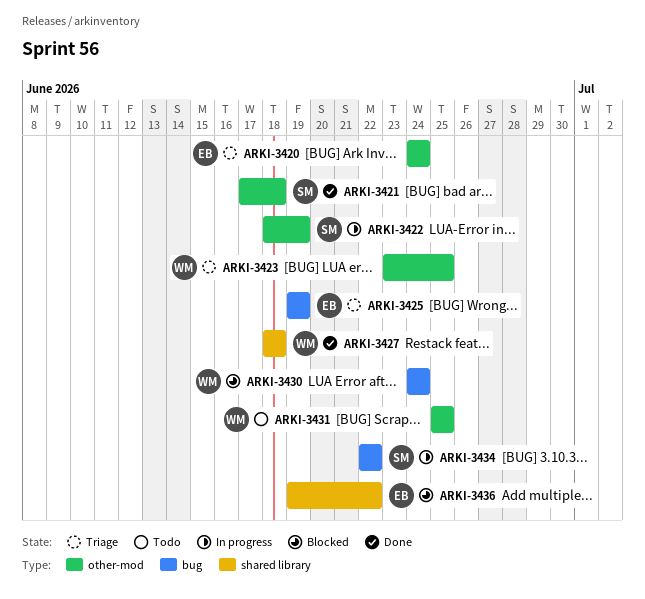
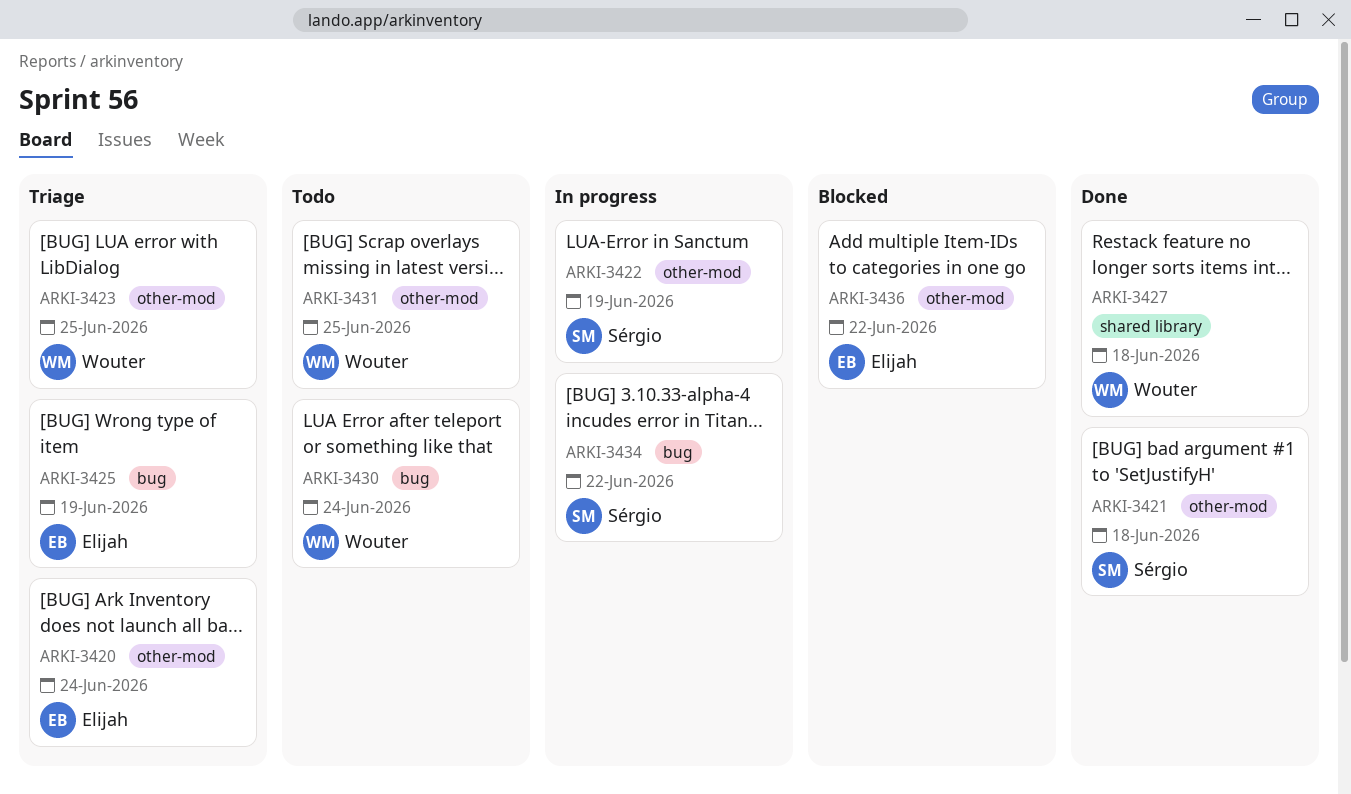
ARKI-3430, status: Blocked -> Todo
ARKI-3436, label: shared library -> other-mod

